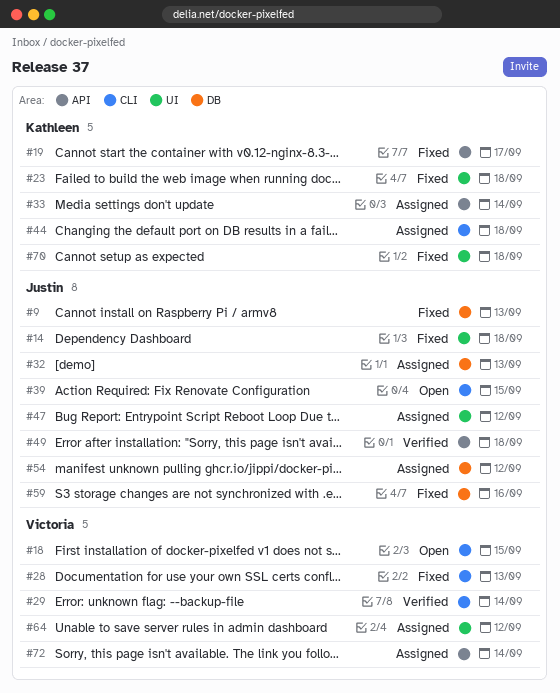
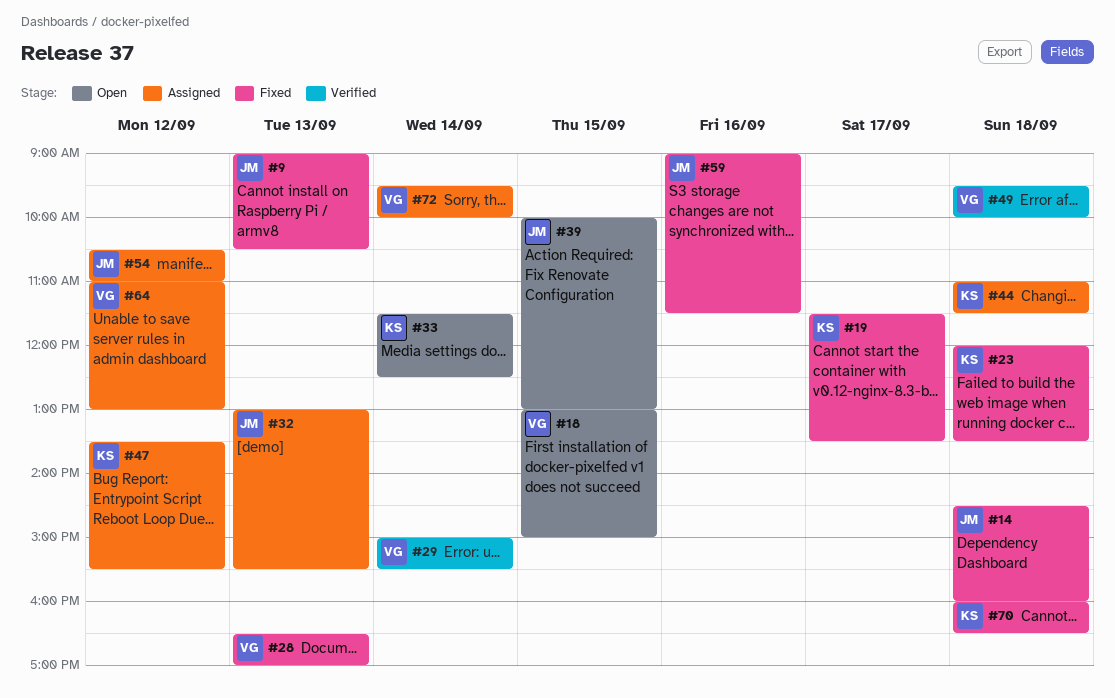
#33, status: Assigned -> Open
#47, owner: Justin -> Kathleen
#49, owner: Justin -> Victoria

